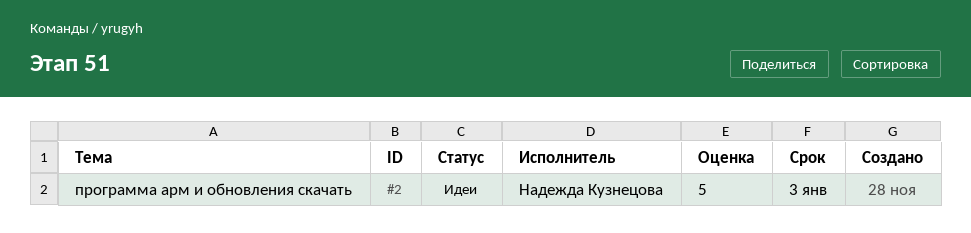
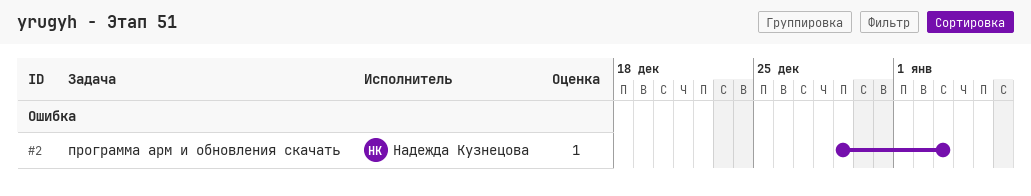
#2, estimate: 5 -> 1

